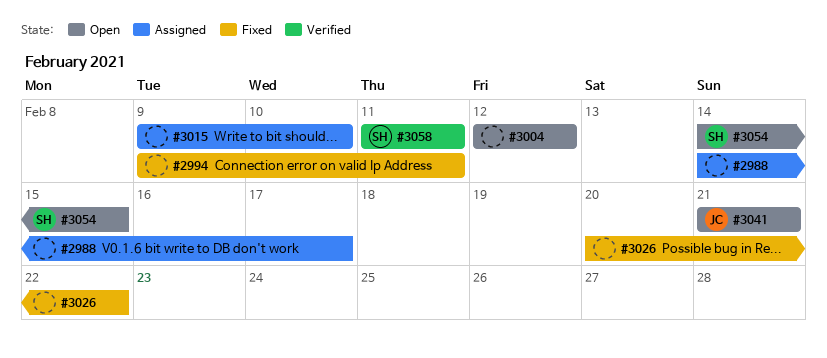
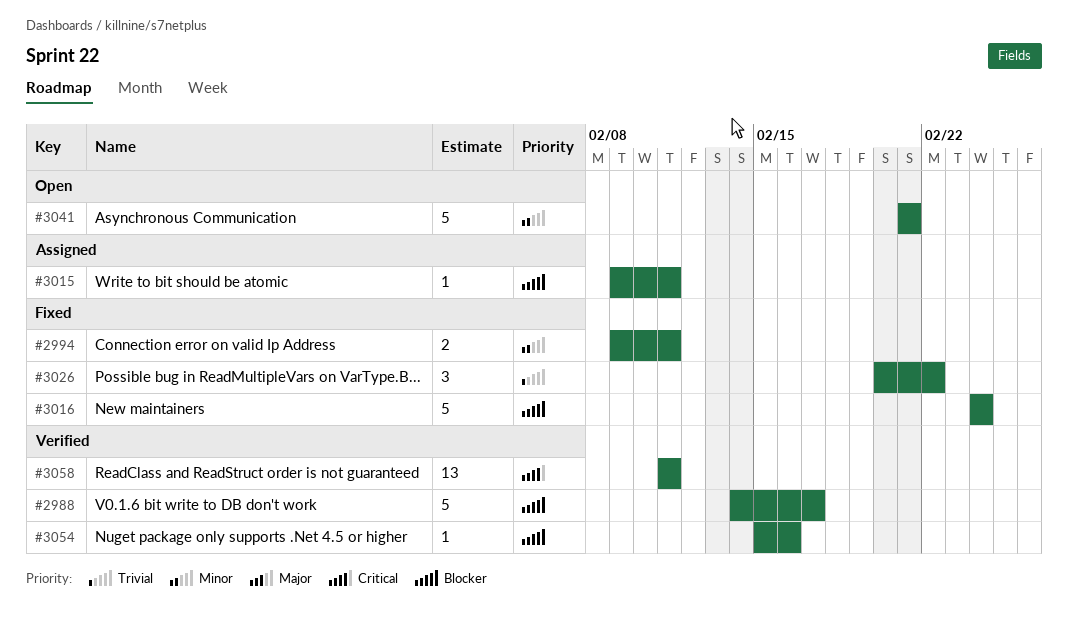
#2988, status: Assigned -> Verified
#3004: present -> none
#3015, due: Feb 10 -> Feb 11
#3016: none -> present
#3054, status: Open -> Verified
#3054, start: Feb 14 -> Feb 15
#3054, due: Feb 15 -> Feb 16

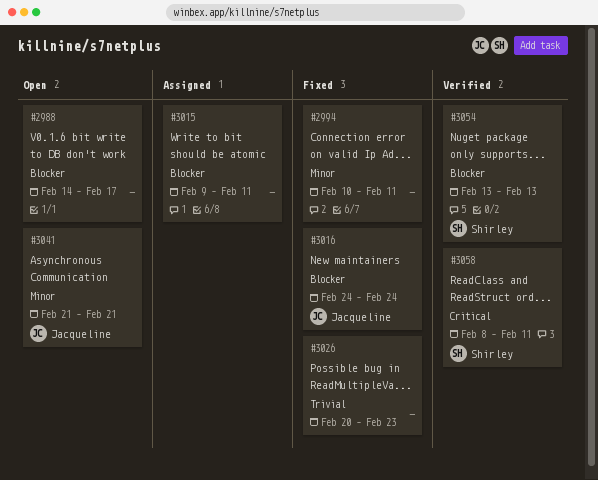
#2988, status: Verified -> Open
#2994, start: Feb 9 -> Feb 10
#3026, due: Feb 22 -> Feb 23
#3054, start: Feb 15 -> Feb 13
#3054, due: Feb 16 -> Feb 13
#3058, start: Feb 11 -> Feb 8

